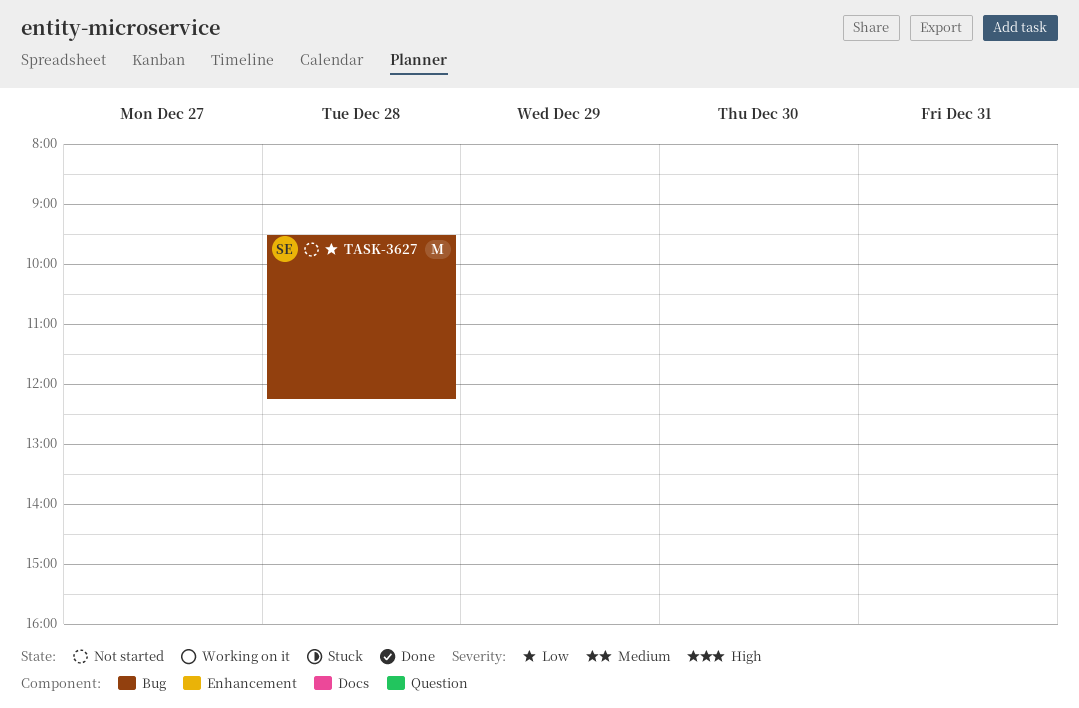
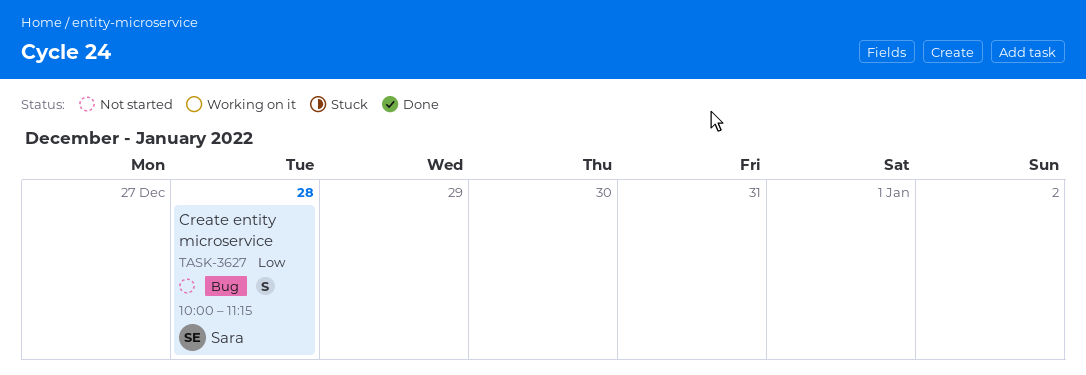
TASK-3627, estimate: M -> S
TASK-3627, begins: 09:30 -> 10:00
TASK-3627, ends: 12:15 -> 11:15

